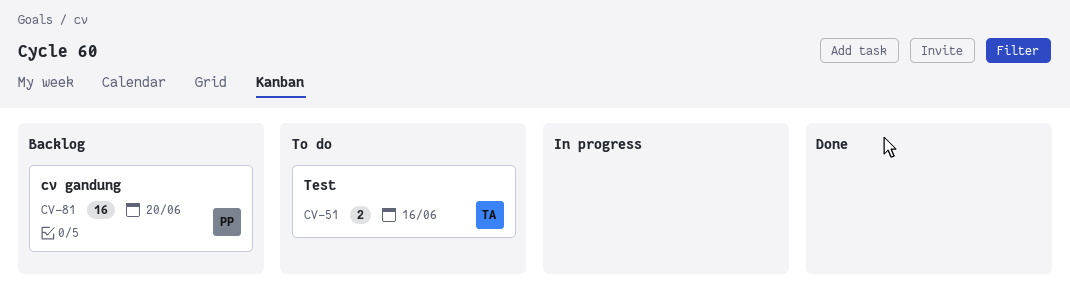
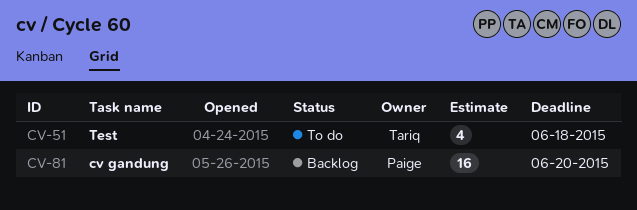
CV-51, estimate: 2 -> 4
CV-51, due: Jun 16 -> Jun 18

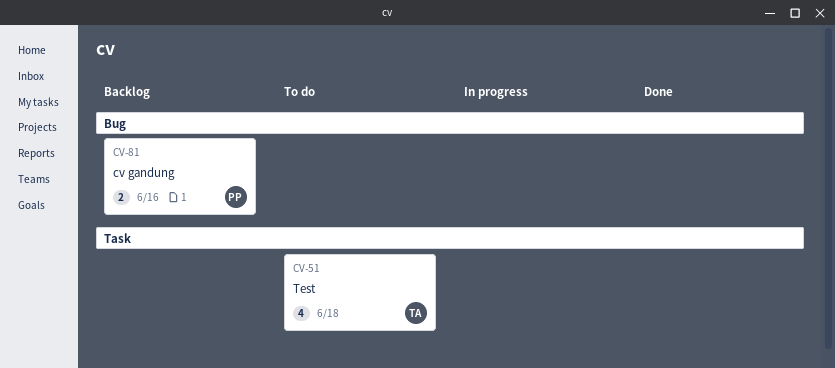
CV-81, estimate: 16 -> 2
CV-81, due: Jun 20 -> Jun 16

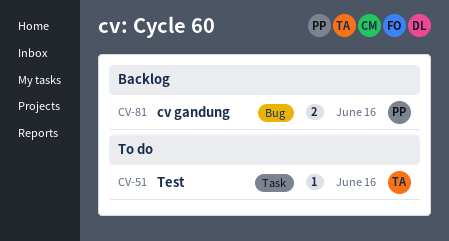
CV-51, estimate: 4 -> 1
CV-51, due: Jun 18 -> Jun 16

